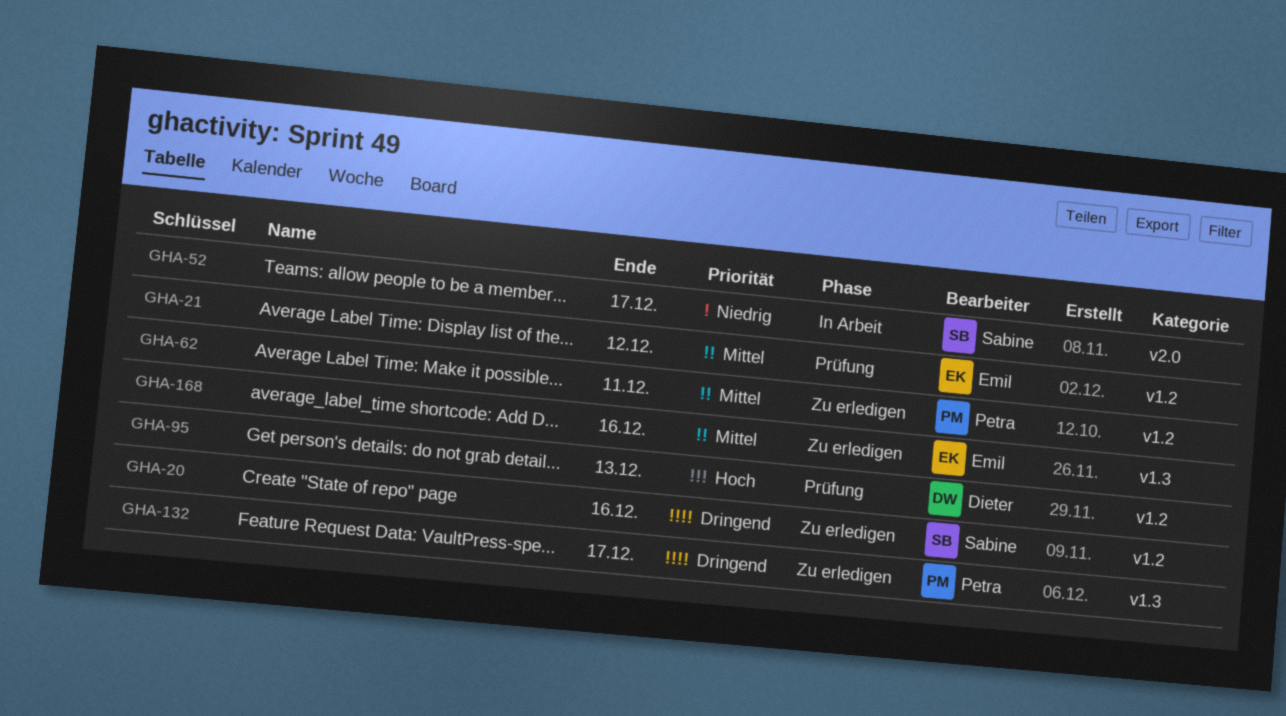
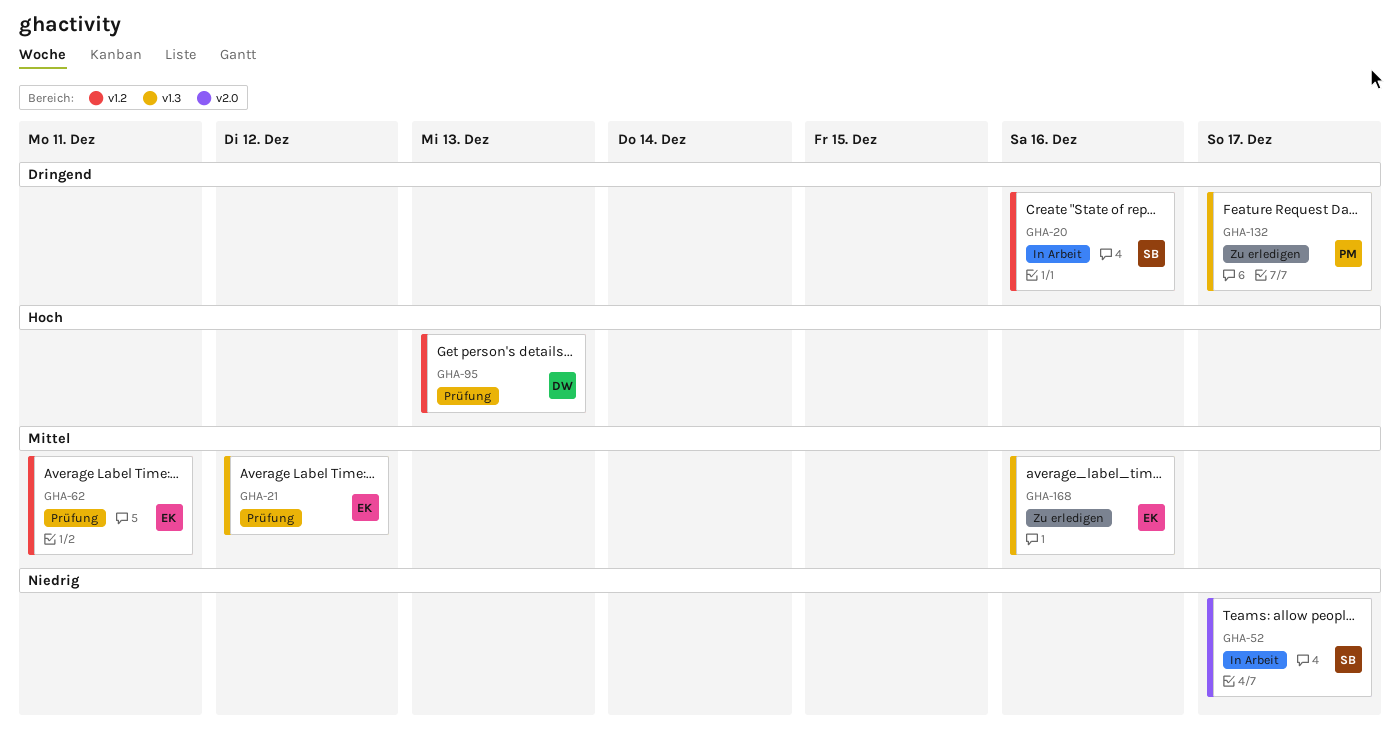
GHA-20, status: Zu erledigen -> In Arbeit
GHA-21, label: v1.2 -> v1.3
GHA-62, status: Zu erledigen -> Prüfung
GHA-62, owner: Petra -> Emil

